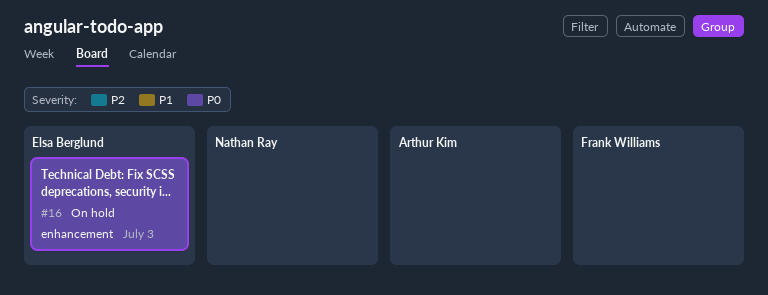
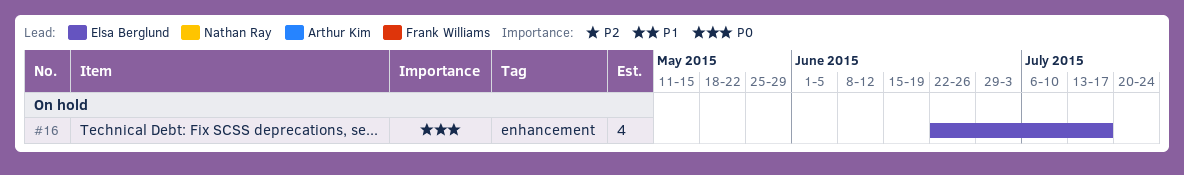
#16, due: Jul 3 -> Jul 17

